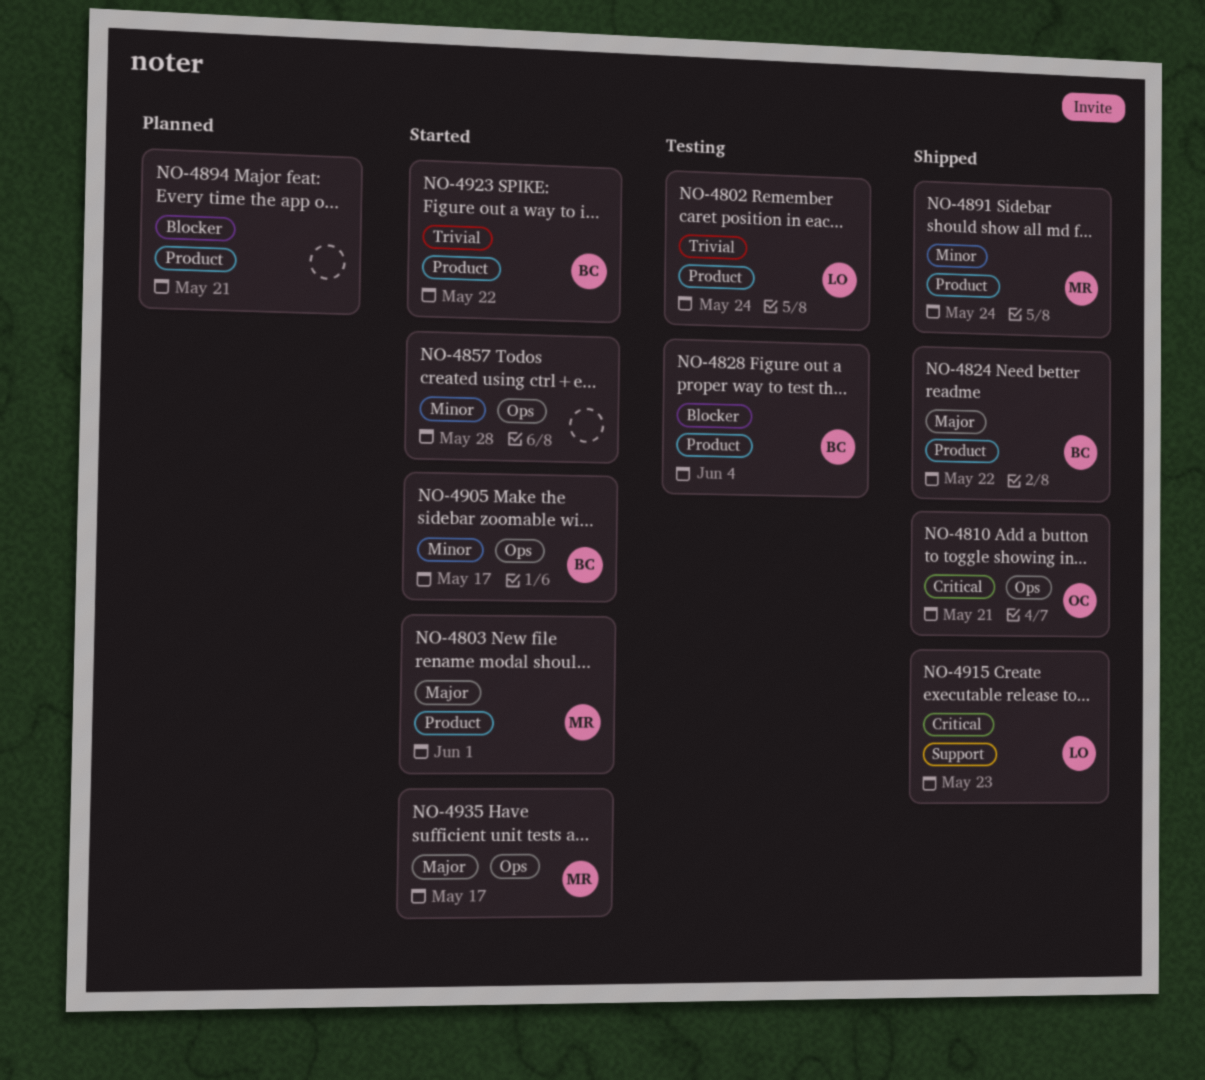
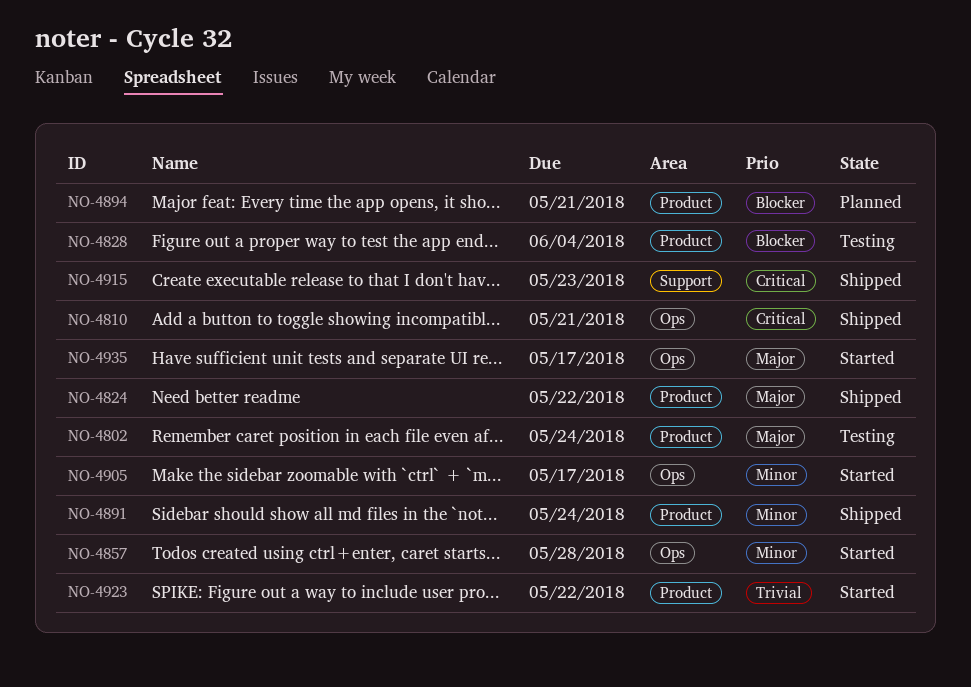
NO-4802, priority: Trivial -> Major
NO-4803: present -> none

